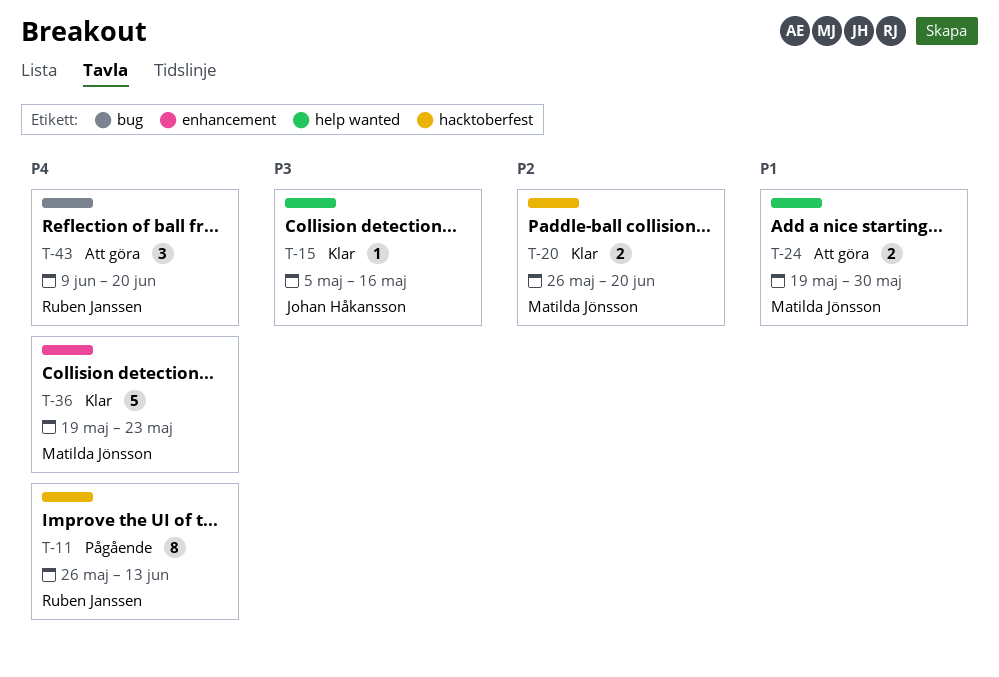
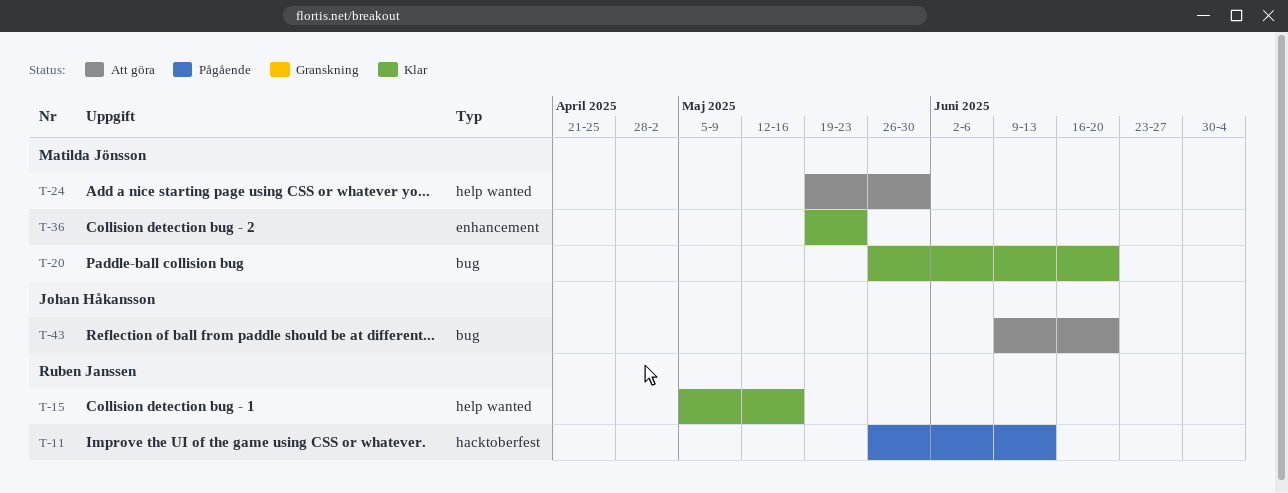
T-15, owner: Johan Håkansson -> Ruben Janssen
T-20, label: hacktoberfest -> bug
T-43, owner: Ruben Janssen -> Johan Håkansson

